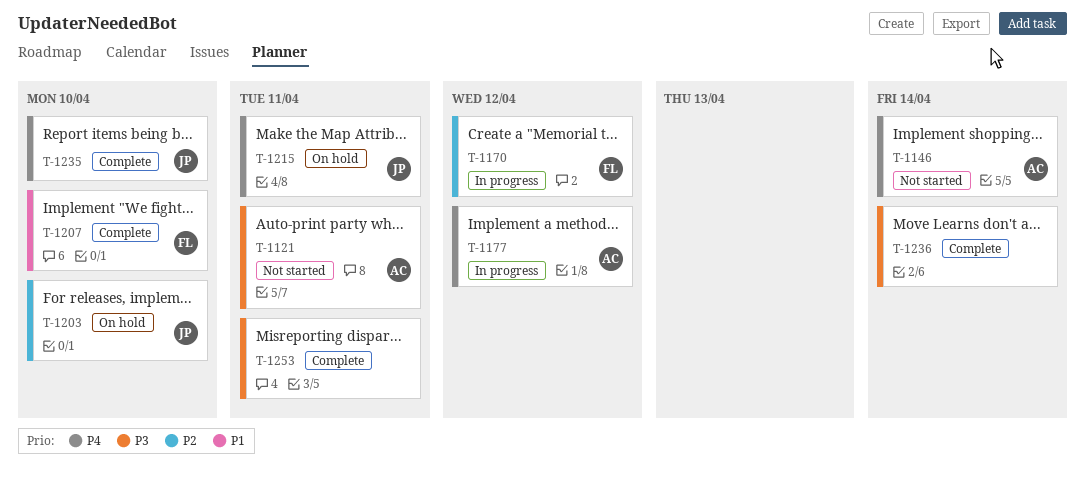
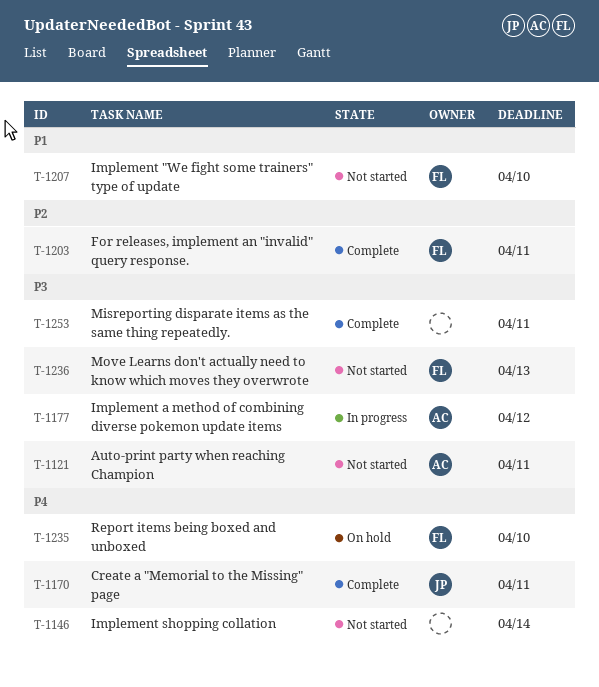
T-1146, owner: AC -> none
T-1170, status: In progress -> Complete
T-1170, owner: FL -> JP
T-1170, priority: P2 -> P4
T-1170, due: Apr 12 -> Apr 11
T-1177, priority: P4 -> P3
T-1203, status: On hold -> Complete
T-1203, owner: JP -> FL
T-1203, due: Apr 10 -> Apr 11
T-1207, status: Complete -> Not started
T-1215: present -> none
T-1235, status: Complete -> On hold
T-1235, owner: JP -> FL
T-1236, status: Complete -> Not started
T-1236, owner: none -> FL
T-1236, due: Apr 14 -> Apr 13

